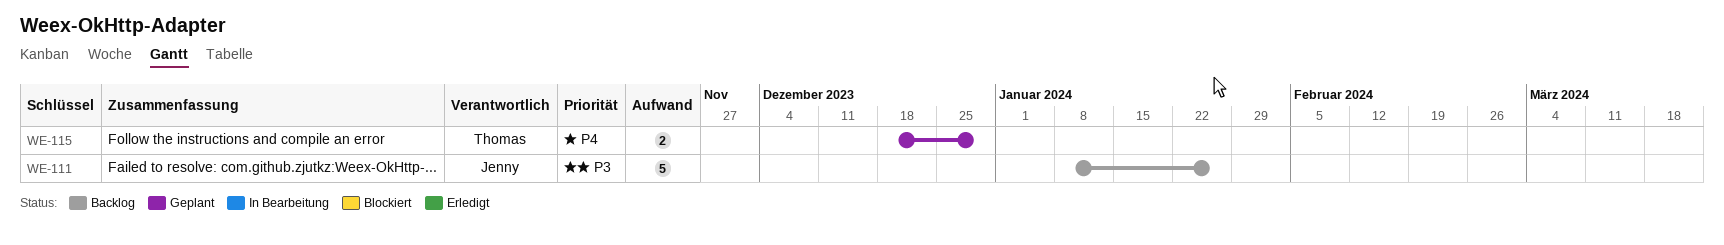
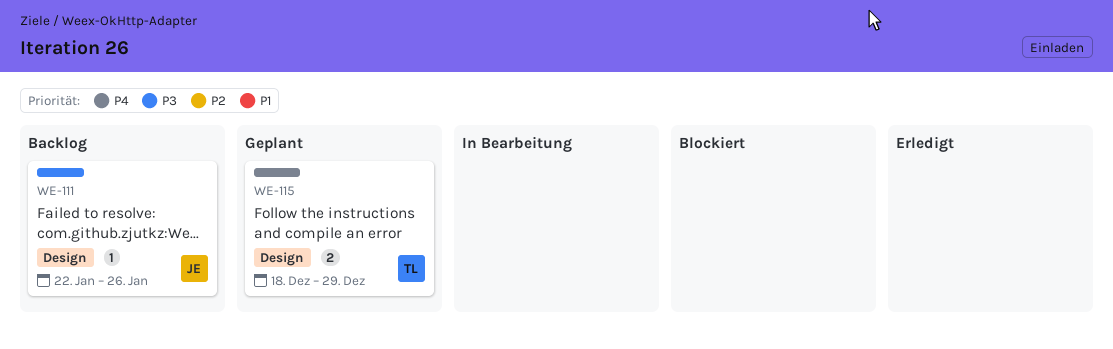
WE-111, estimate: 5 -> 1
WE-111, start: Jan 8 -> Jan 22

